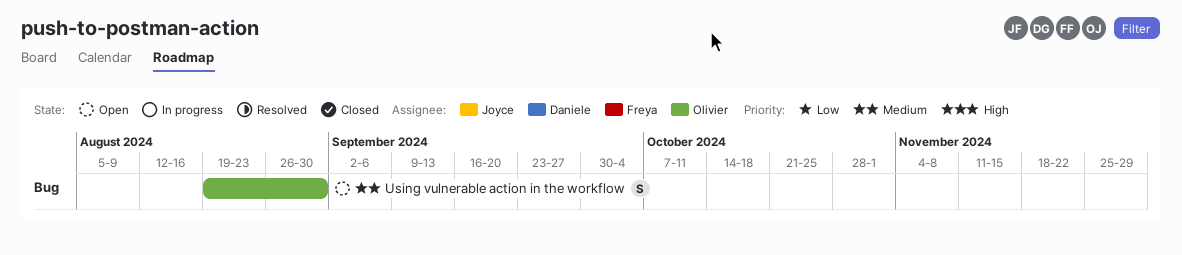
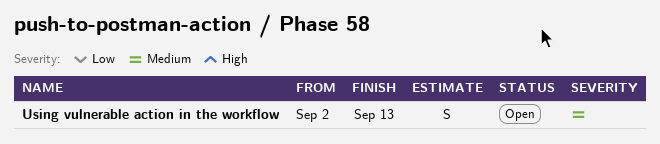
Using vulnerable action in the workflow, start: Aug 19 -> Sep 2
Using vulnerable action in the workflow, due: Aug 30 -> Sep 13

